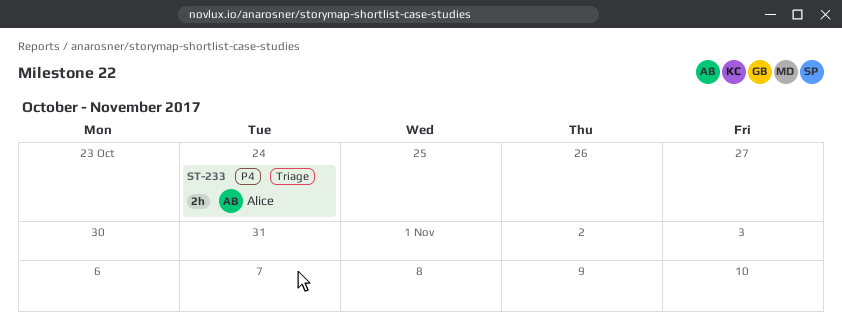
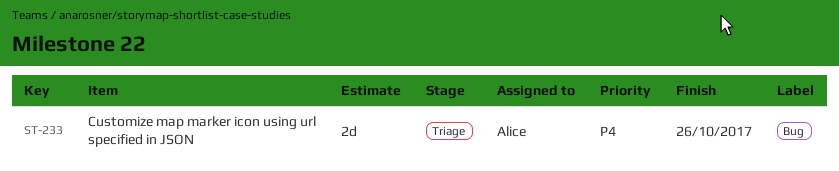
ST-233, estimate: 2h -> 2d
ST-233, due: Oct 24 -> Oct 26

